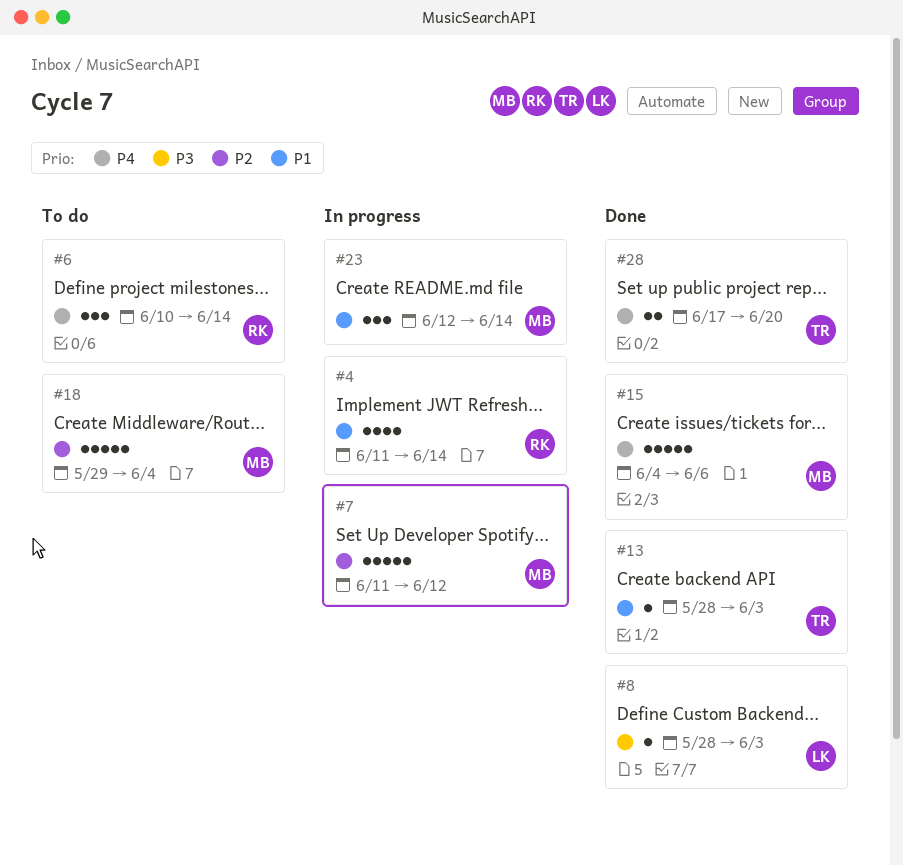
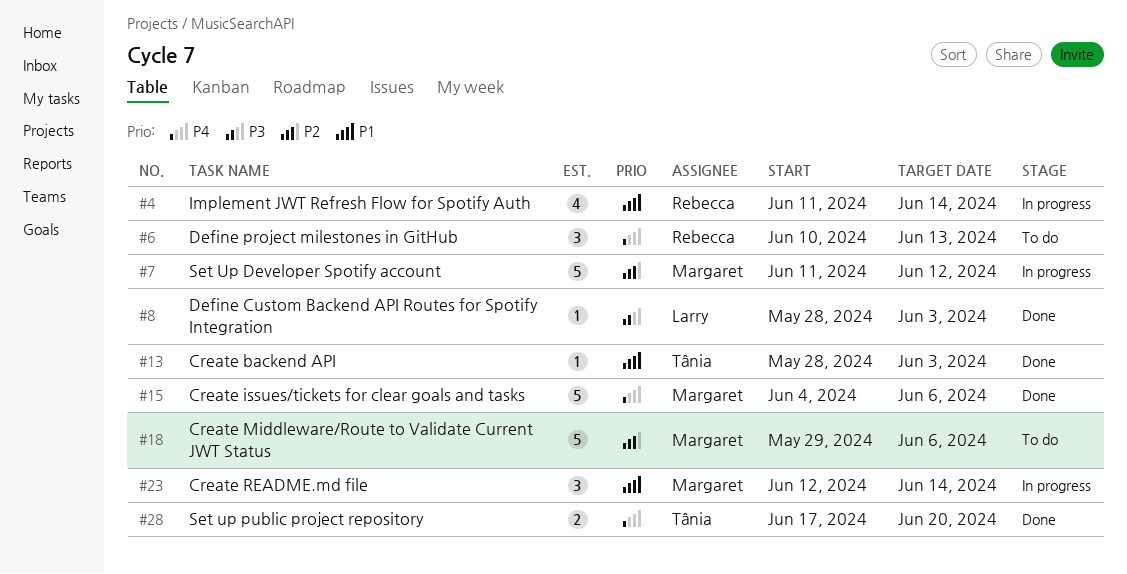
#6, due: Jun 14 -> Jun 13
#18, due: Jun 4 -> Jun 6

